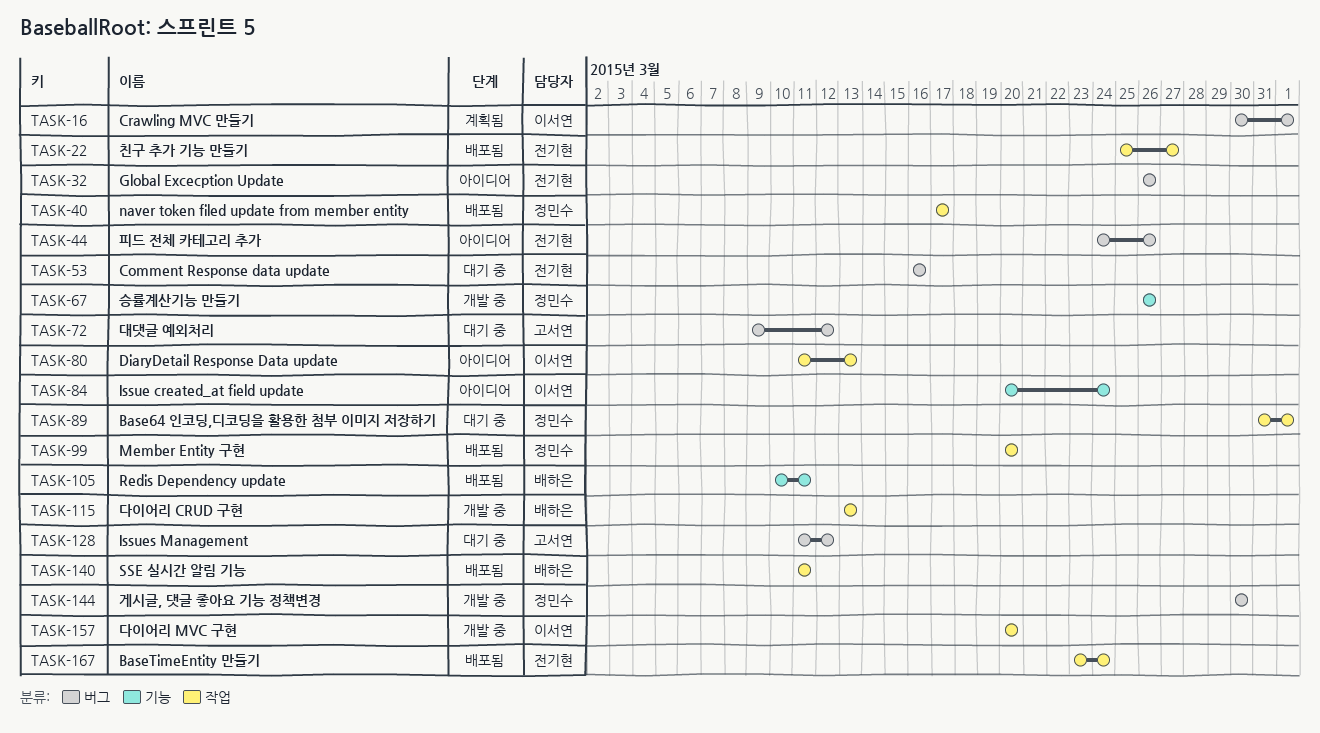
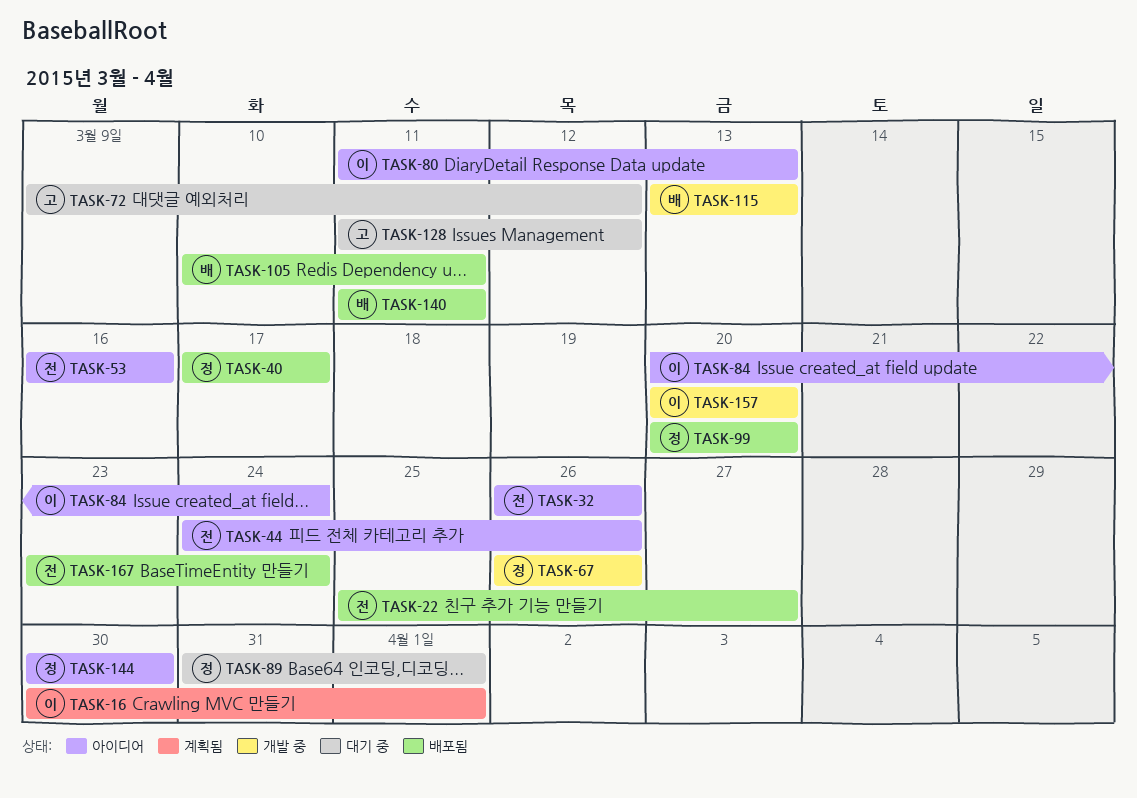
TASK-53, status: 대기 중 -> 아이디어
TASK-144, status: 개발 중 -> 아이디어

